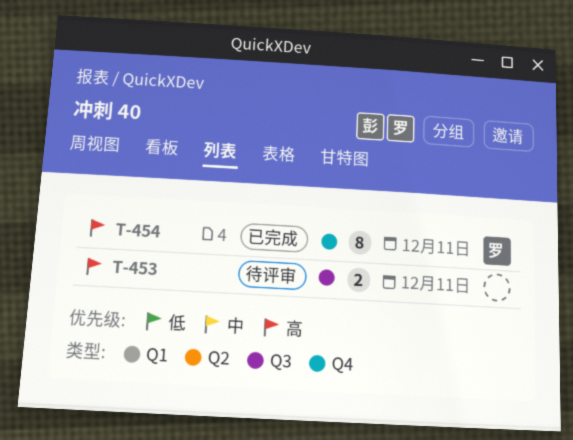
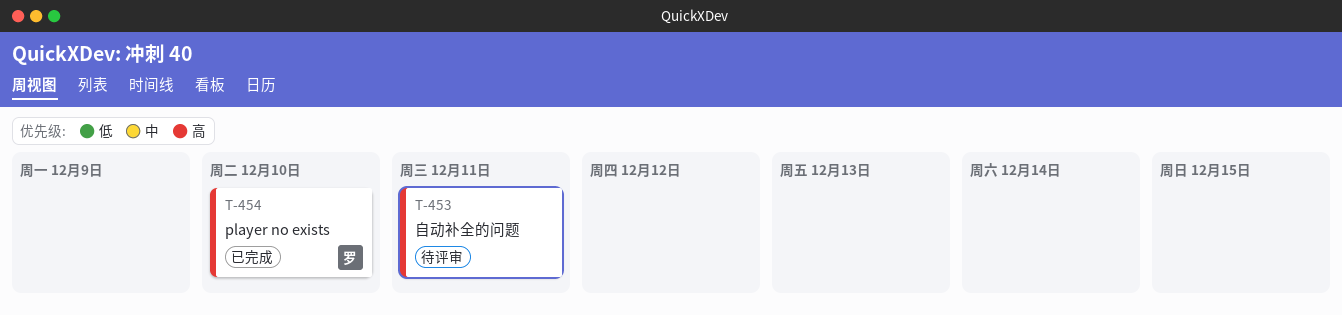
T-454, due: Dec 11 -> Dec 10

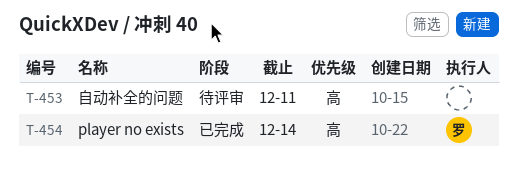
T-454, due: Dec 10 -> Dec 14

